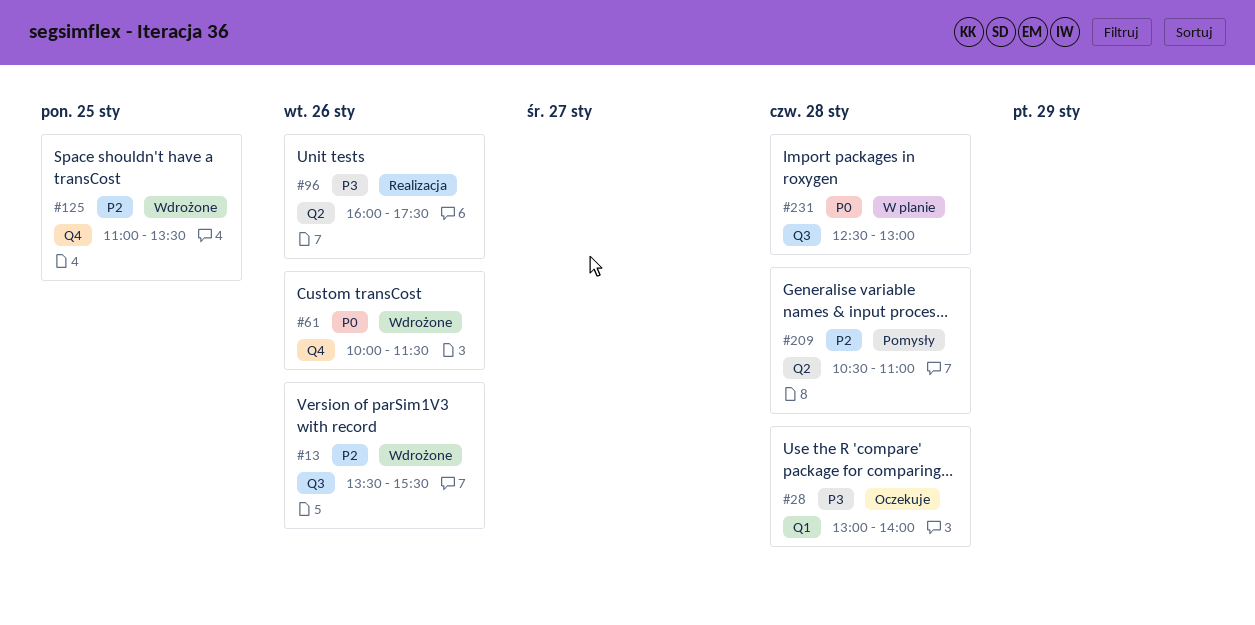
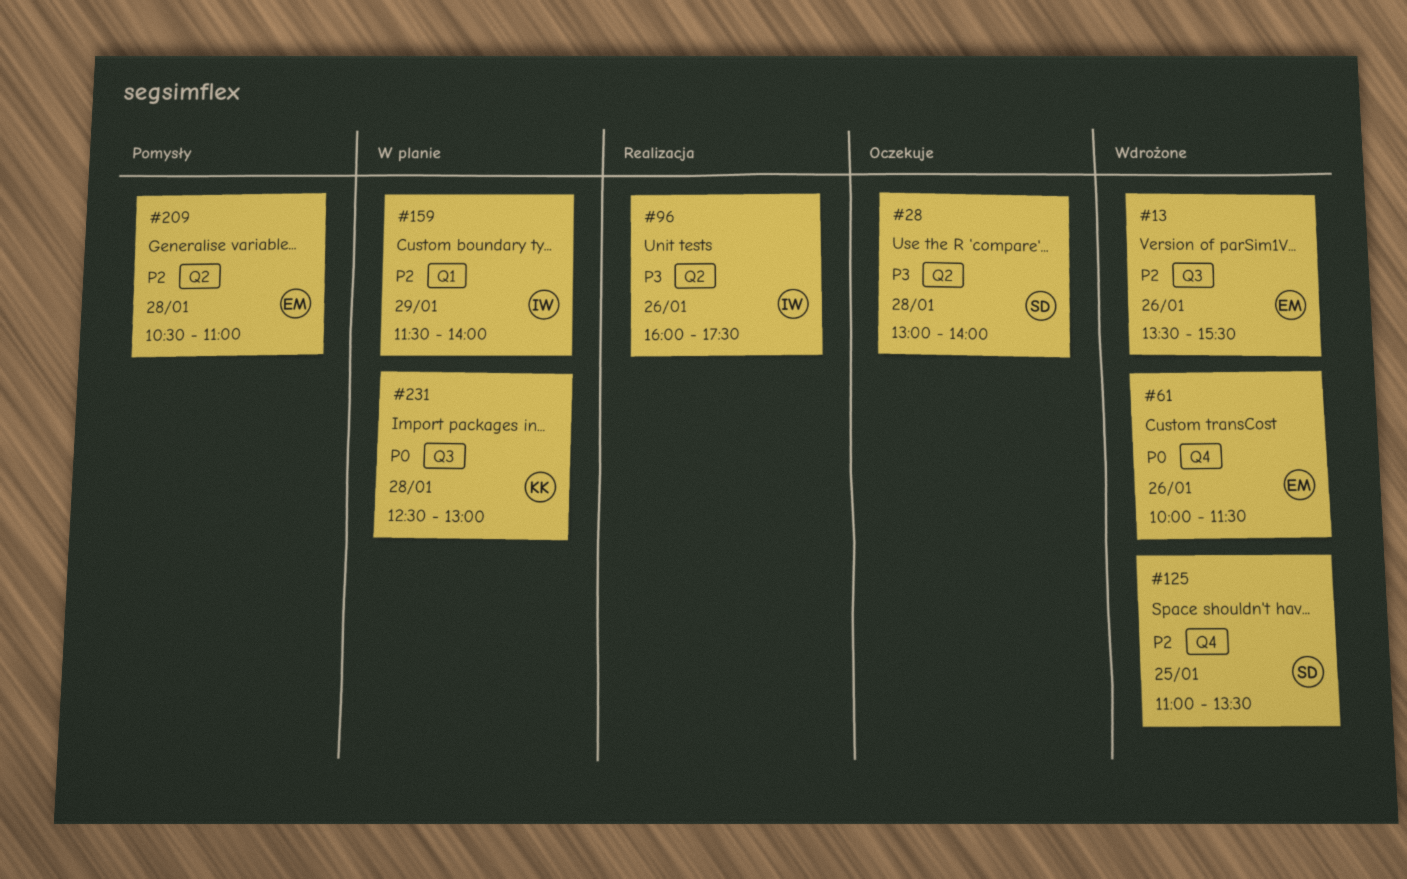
#28, label: Q1 -> Q2
#159: none -> present

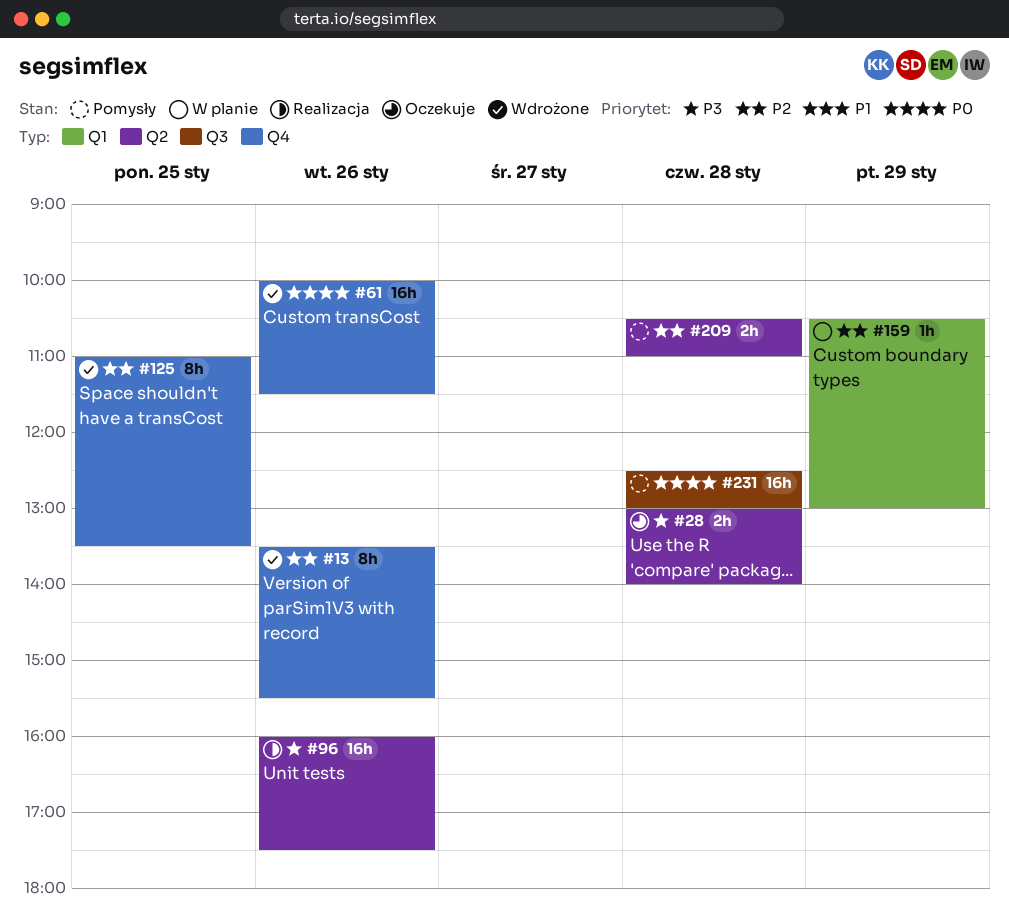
#13, label: Q3 -> Q4
#159, begins: 11:30 -> 10:30
#159, ends: 14:00 -> 13:00
#231, status: W planie -> Pomysły

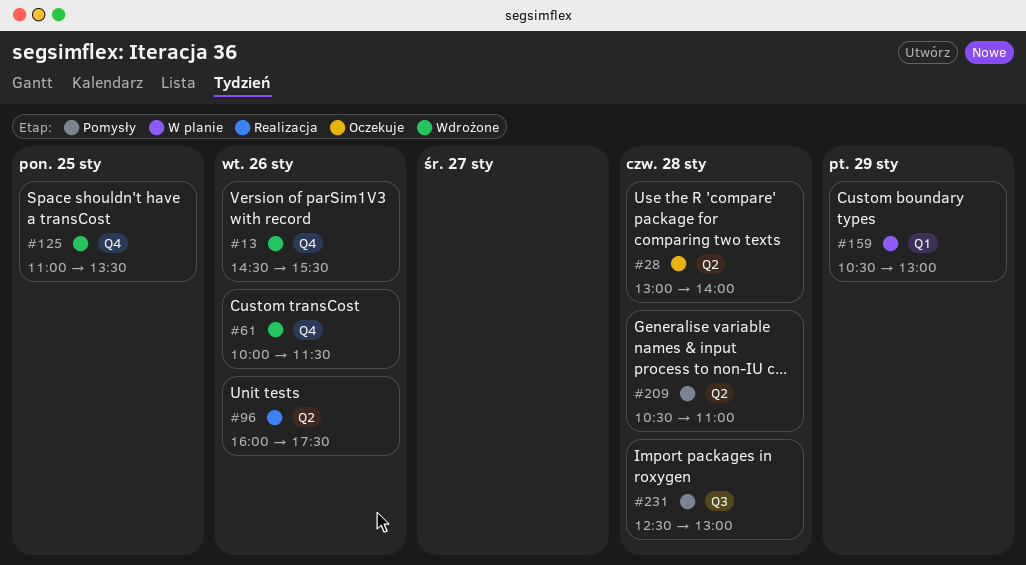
#13, begins: 13:30 -> 14:30

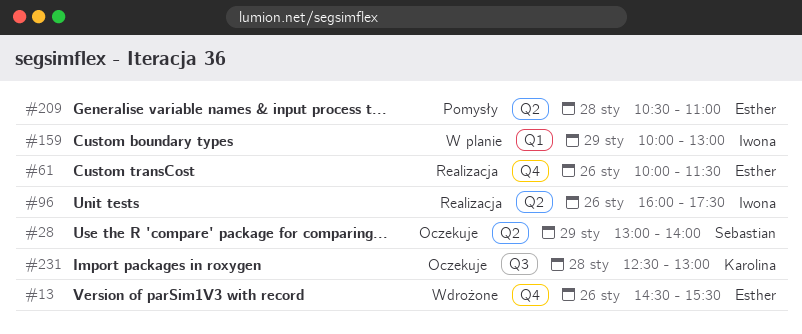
#28, day: Jan 28 -> Jan 29
#61, status: Wdrożone -> Realizacja
#125: present -> none
#159, begins: 10:30 -> 10:00
#231, status: Pomysły -> Oczekuje

